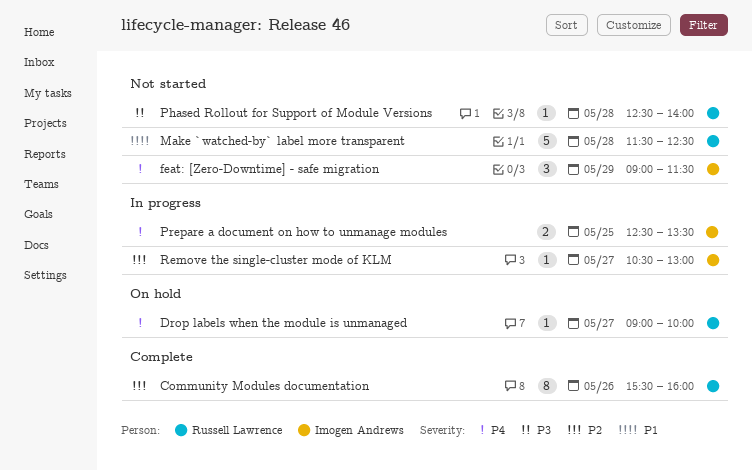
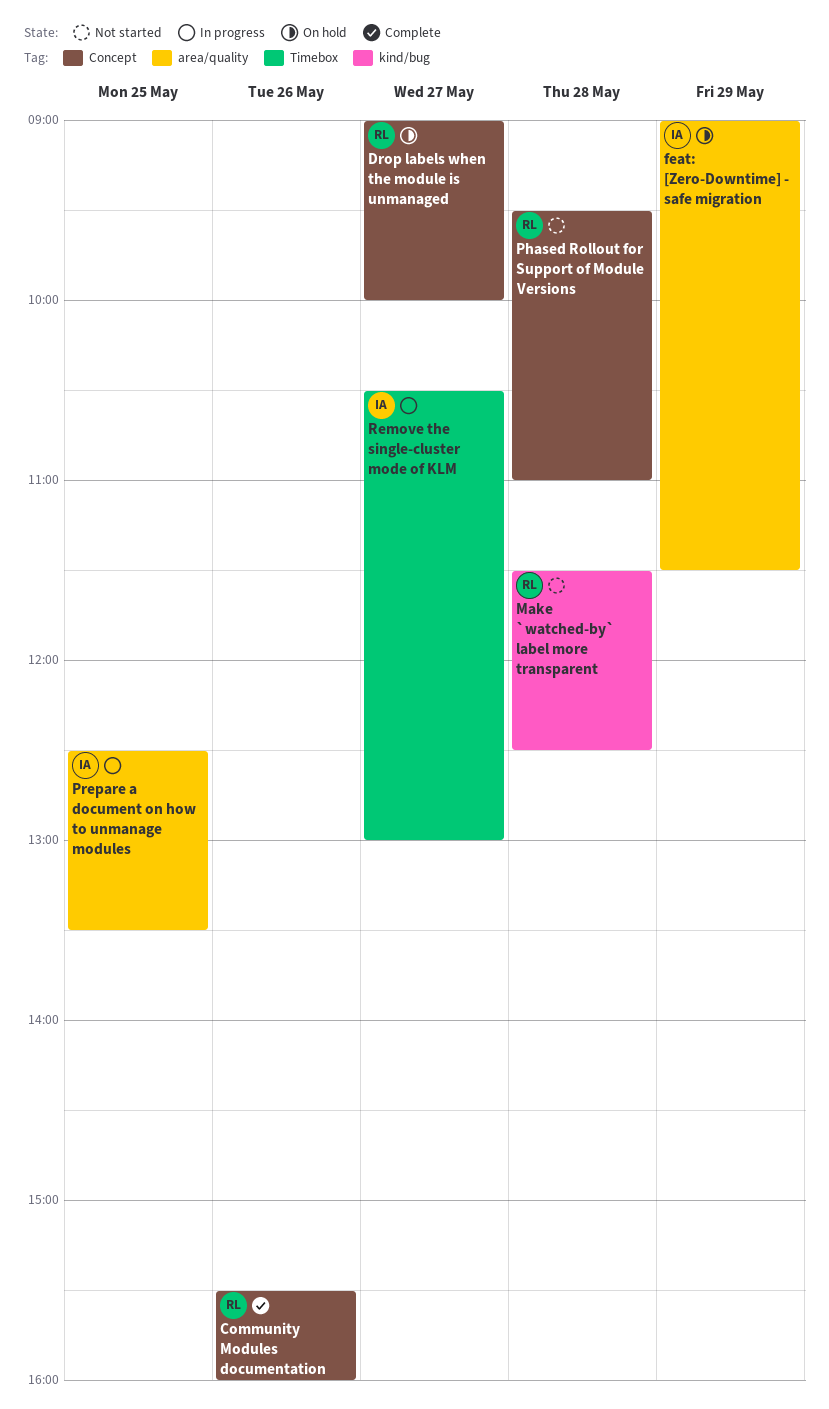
feat: [Zero-Downtime] - safe migration, status: Not started -> On hold
Phased Rollout for Support of Module Versions, begins: 12:30 -> 09:30
Phased Rollout for Support of Module Versions, ends: 14:00 -> 11:00

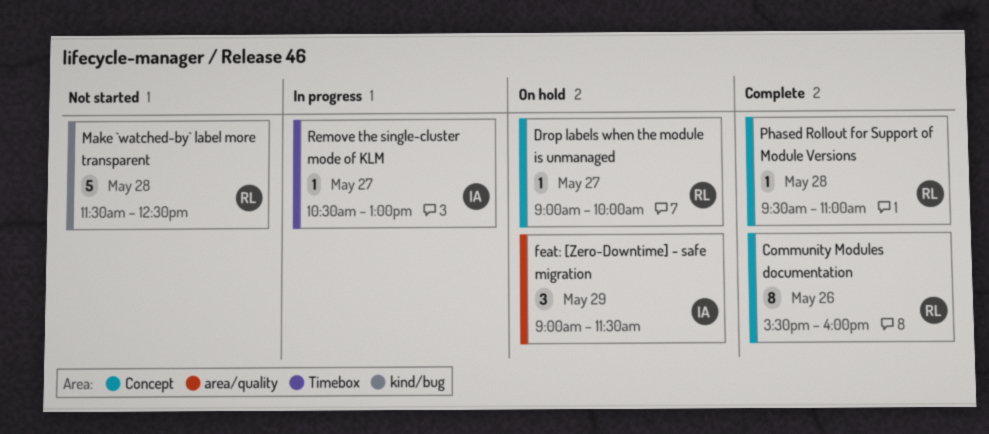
Phased Rollout for Support of Module Versions, status: Not started -> Complete
Prepare a document on how to unmanage modules: present -> none

